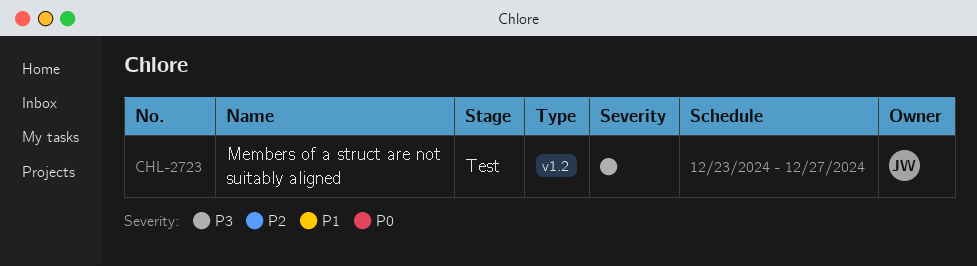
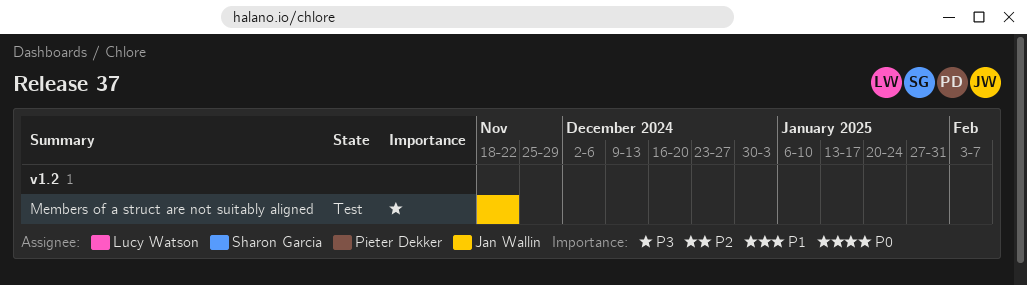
Members of a struct are not suitably aligned, start: Dec 23 -> Nov 18
Members of a struct are not suitably aligned, due: Dec 27 -> Nov 22

